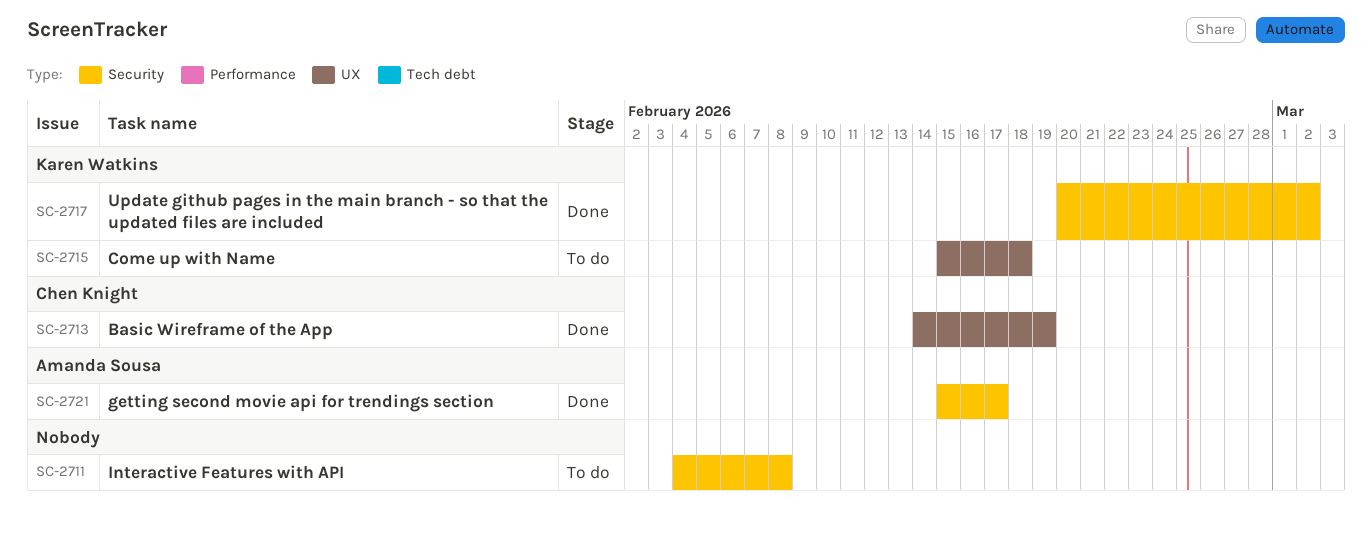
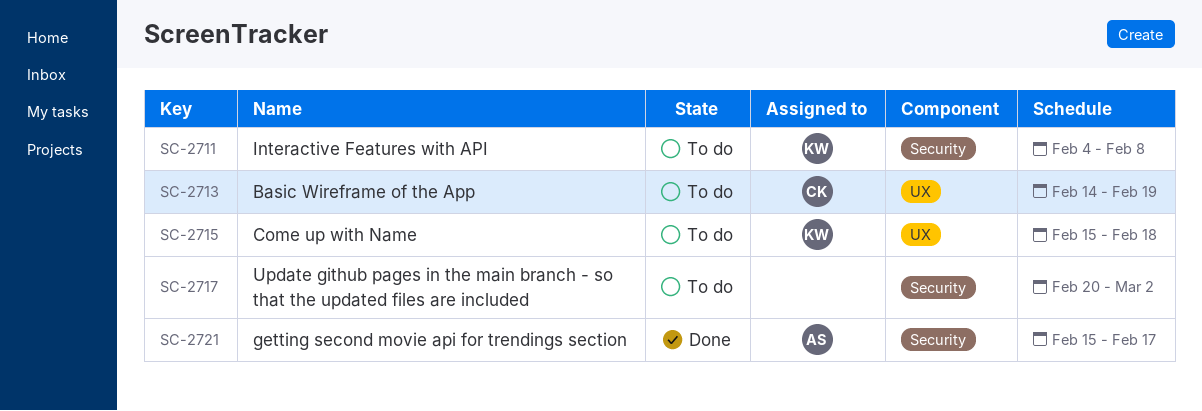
SC-2711, owner: none -> Karen Watkins
SC-2713, status: Done -> To do
SC-2717, status: Done -> To do
SC-2717, owner: Karen Watkins -> none

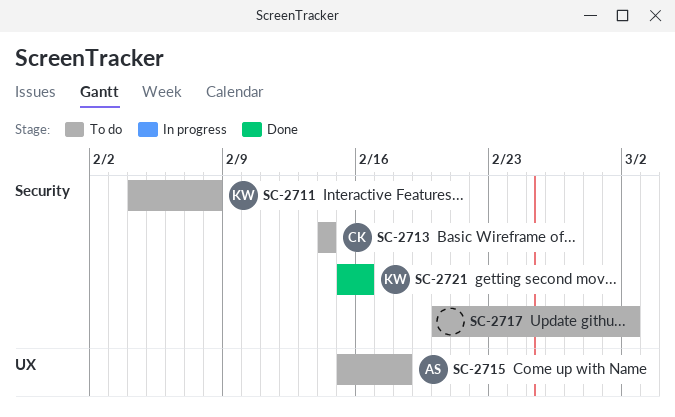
SC-2713, label: UX -> Security
SC-2713, due: Feb 19 -> Feb 14
SC-2715, owner: KW -> AS
SC-2721, owner: AS -> KW
SC-2721, due: Feb 17 -> Feb 16

